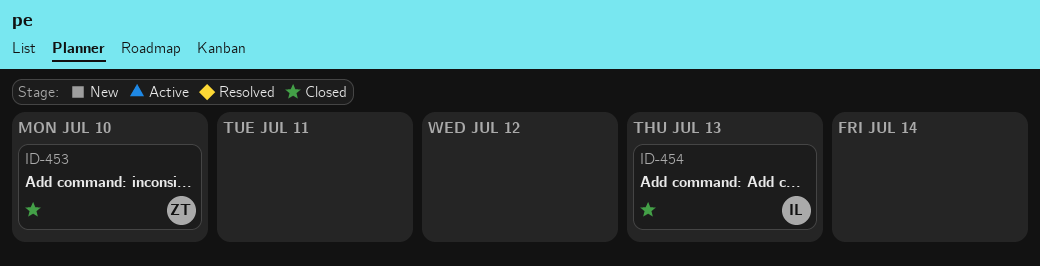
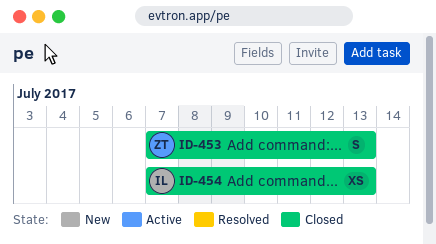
ID-453, due: Jul 10 -> Jul 13

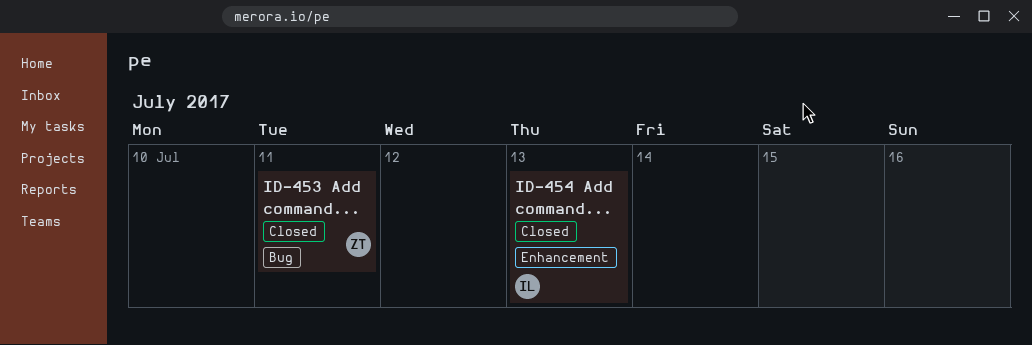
ID-453, due: Jul 13 -> Jul 11

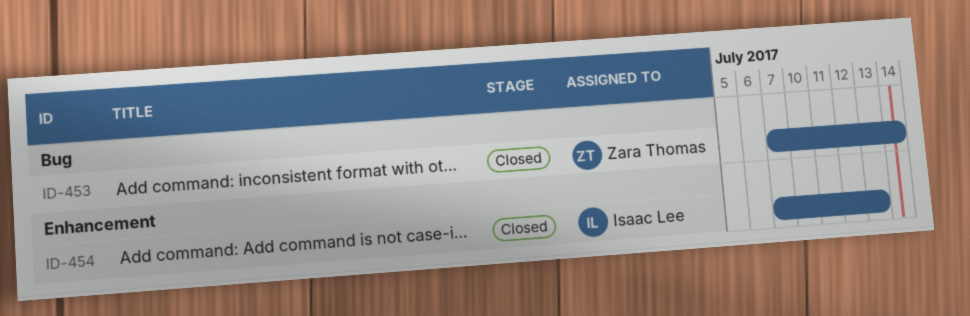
ID-453, due: Jul 11 -> Jul 14

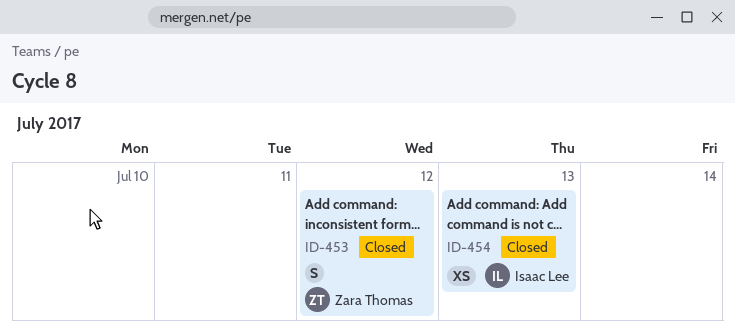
ID-453, due: Jul 14 -> Jul 12

